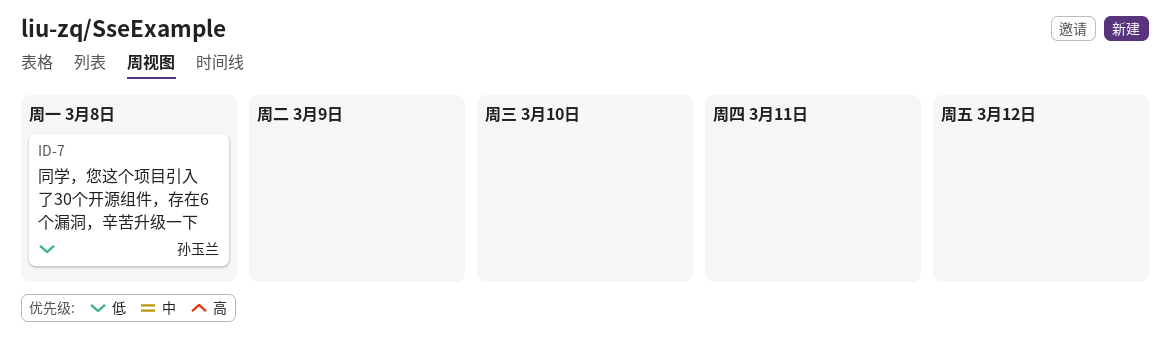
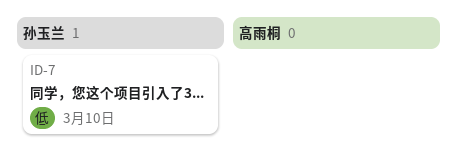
ID-7, due: Mar 8 -> Mar 10

